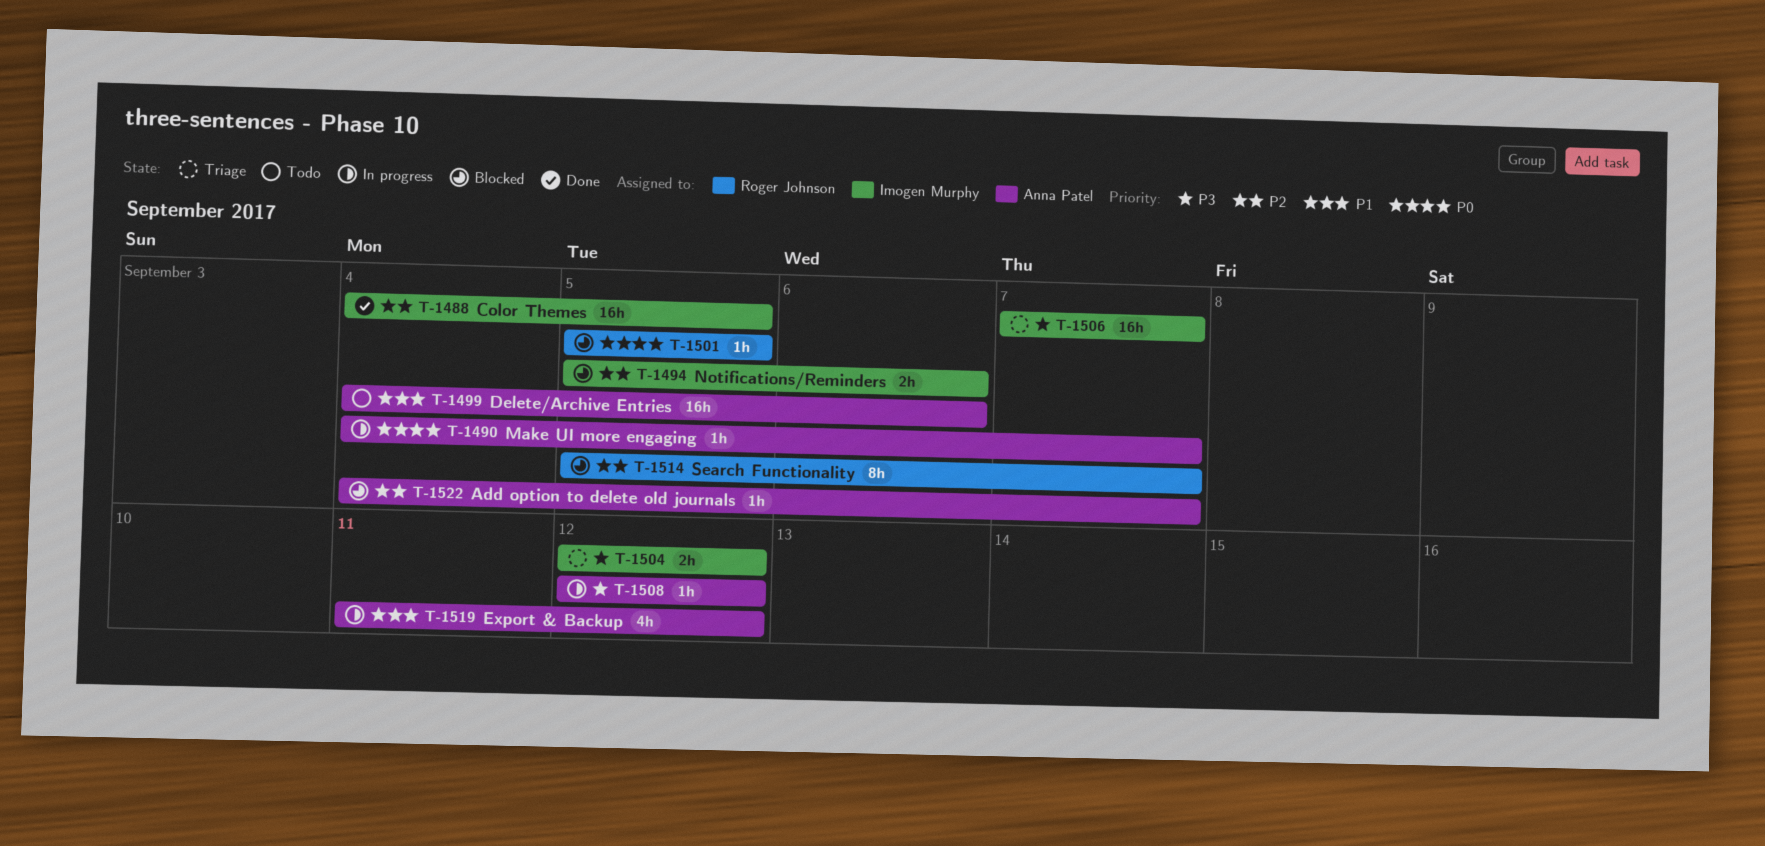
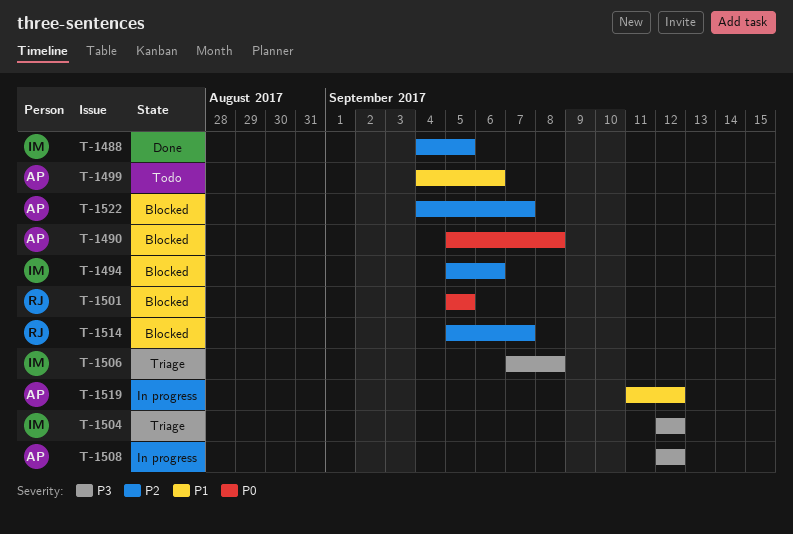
T-1490, status: In progress -> Blocked
T-1490, start: Sep 4 -> Sep 5
T-1490, due: Sep 7 -> Sep 8
T-1506, due: Sep 7 -> Sep 8

